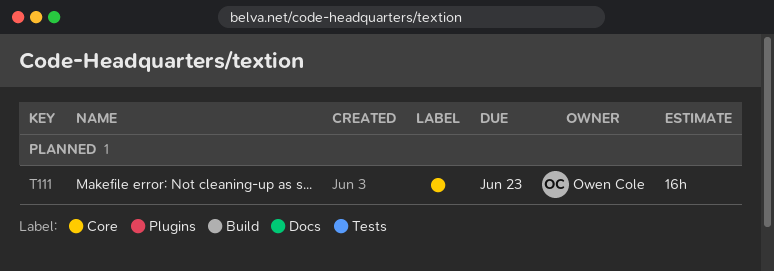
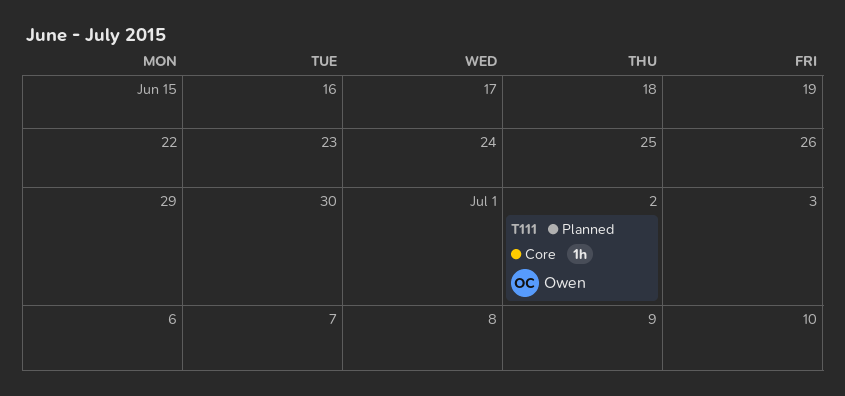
T111, estimate: 16h -> 1h
T111, due: Jun 23 -> Jul 2

